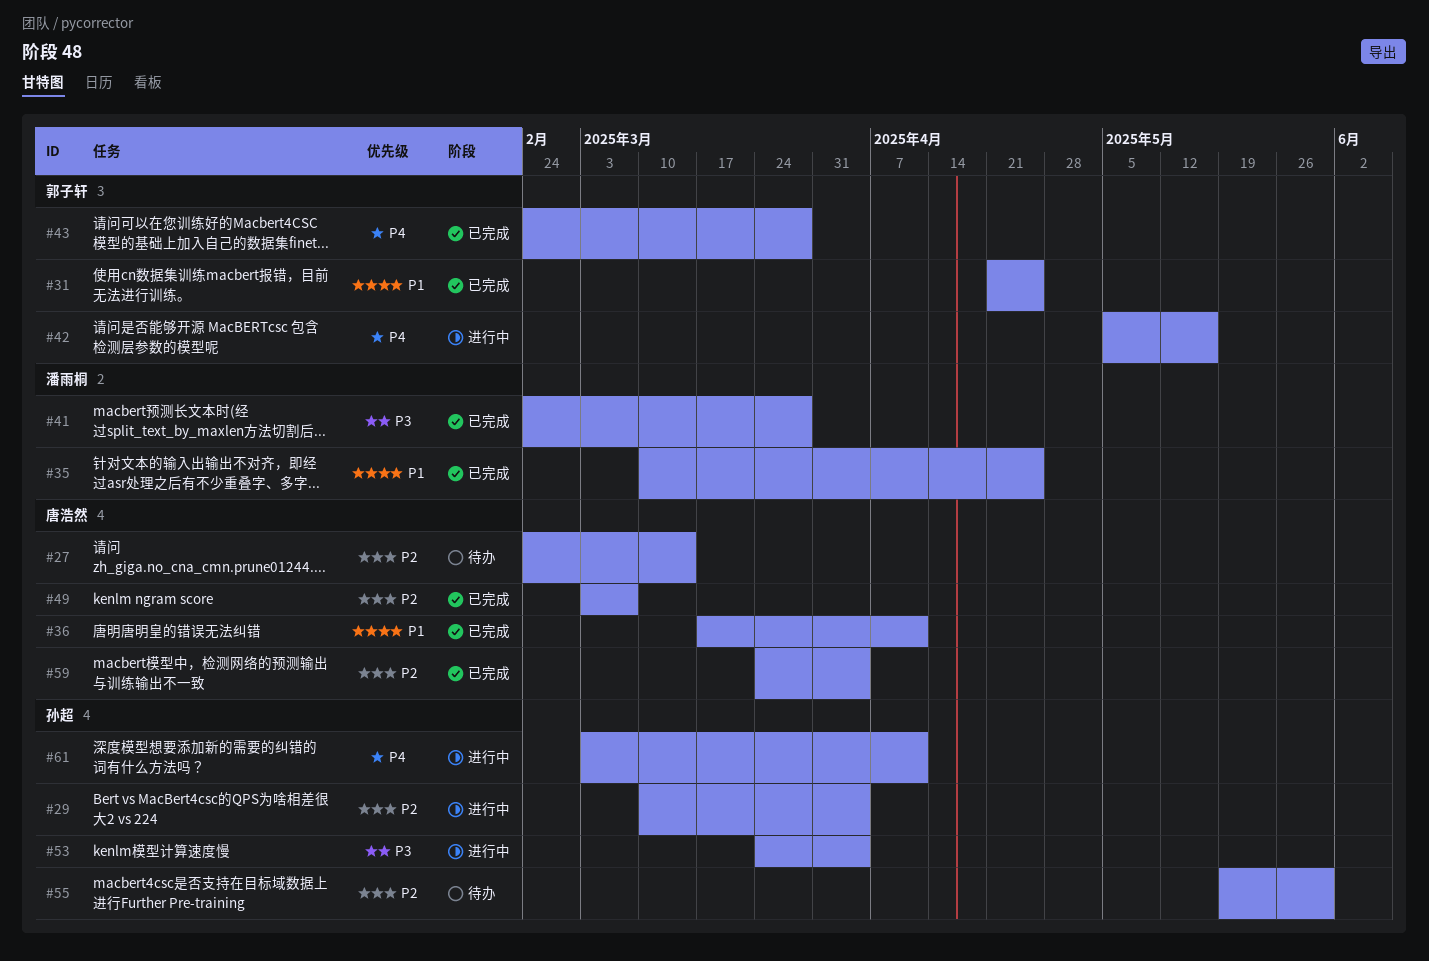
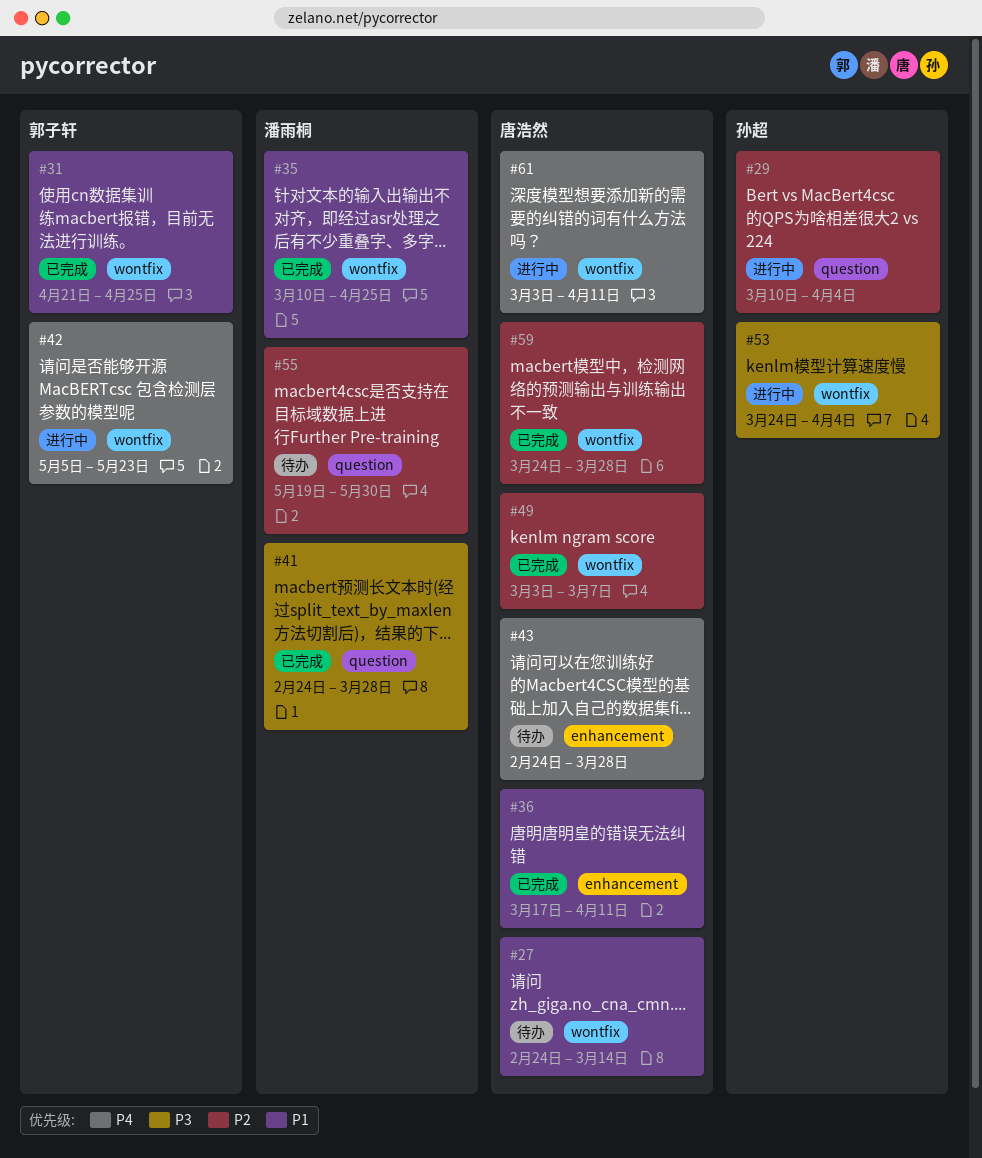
#27, priority: P2 -> P1
#42, due: May 16 -> May 23
#43, status: 已完成 -> 待办
#43, owner: 郭子轩 -> 唐浩然
#55, owner: 孙超 -> 潘雨桐
#59, due: Apr 4 -> Mar 28
#61, owner: 孙超 -> 唐浩然

